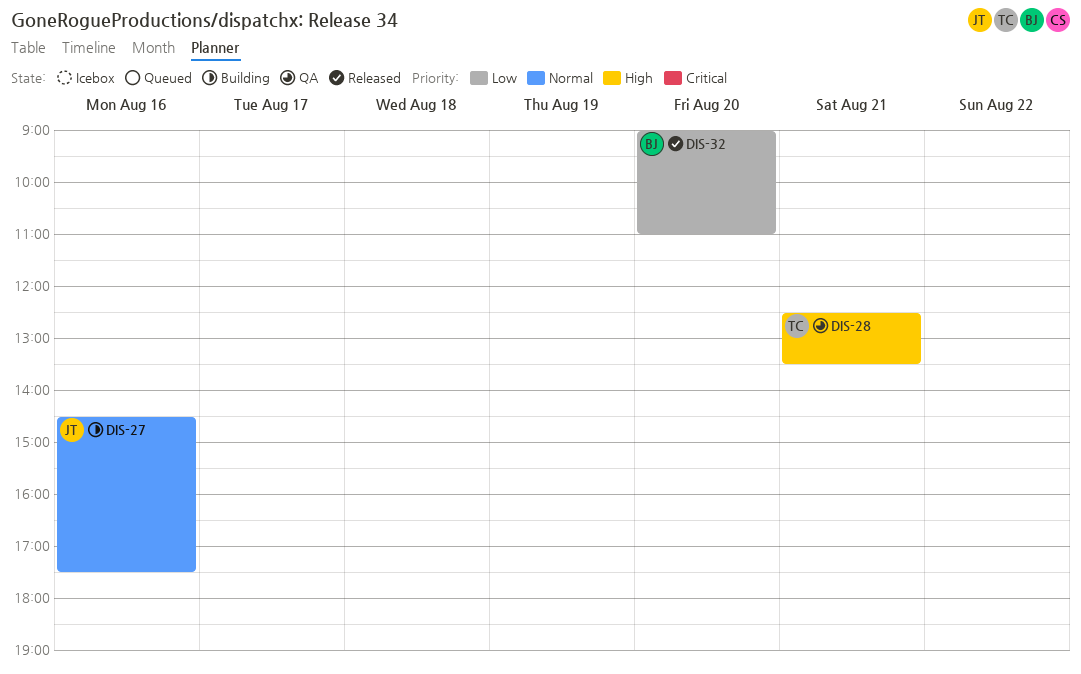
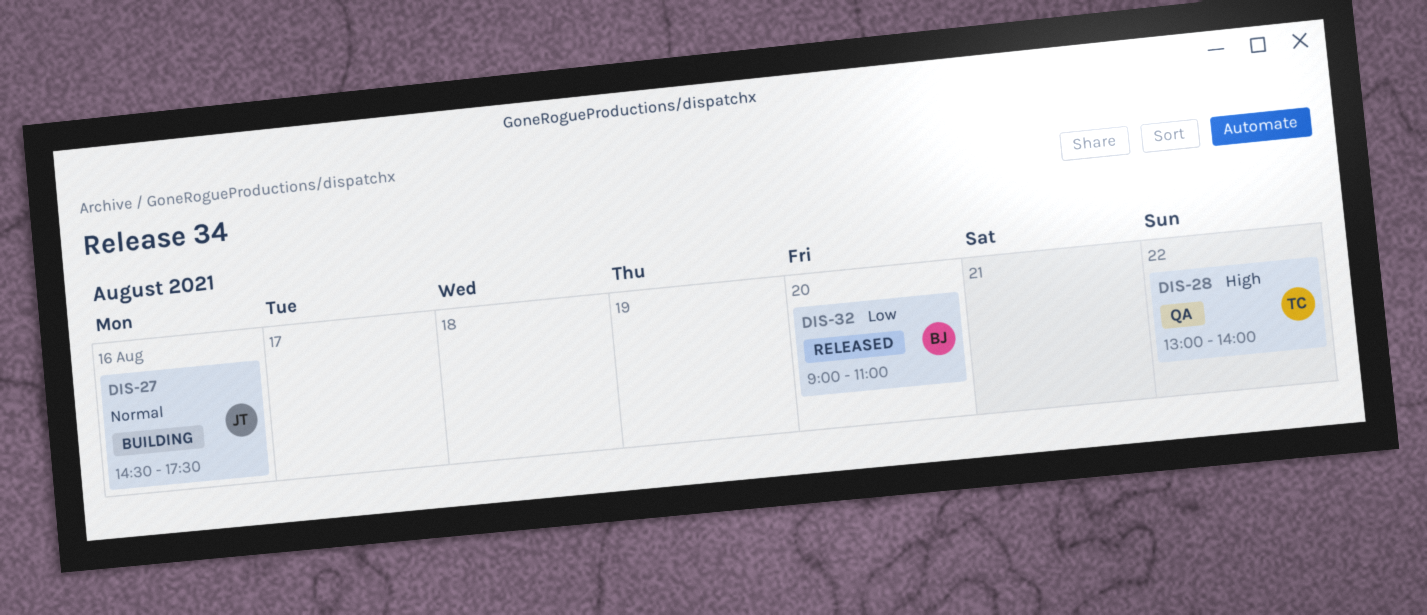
DIS-28, day: Aug 21 -> Aug 22
DIS-28, begins: 12:30 -> 13:00
DIS-28, ends: 13:30 -> 14:00

